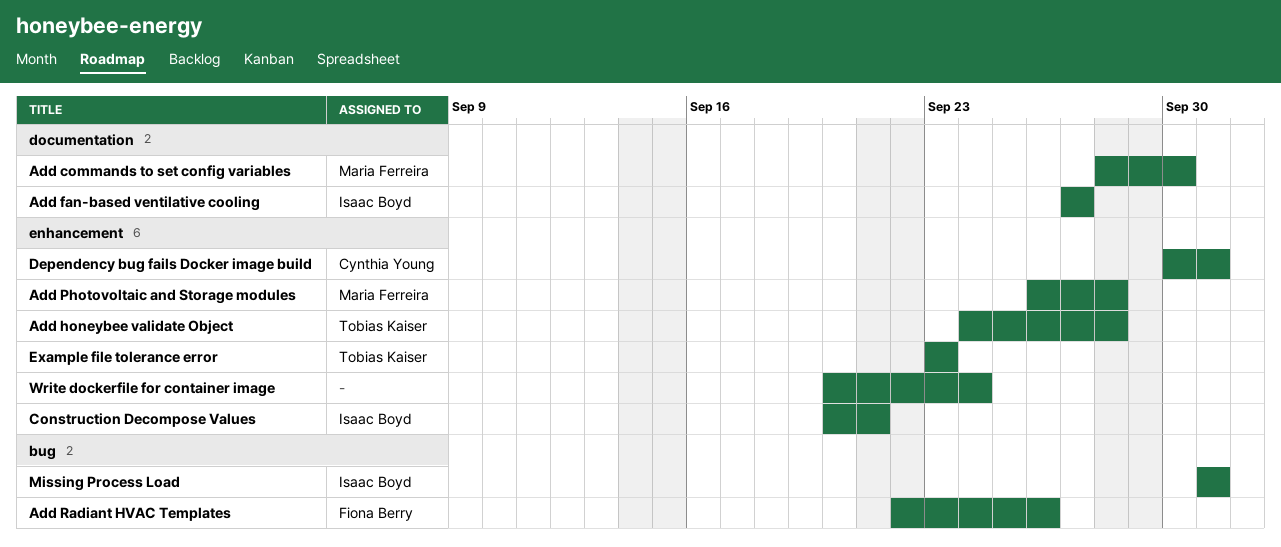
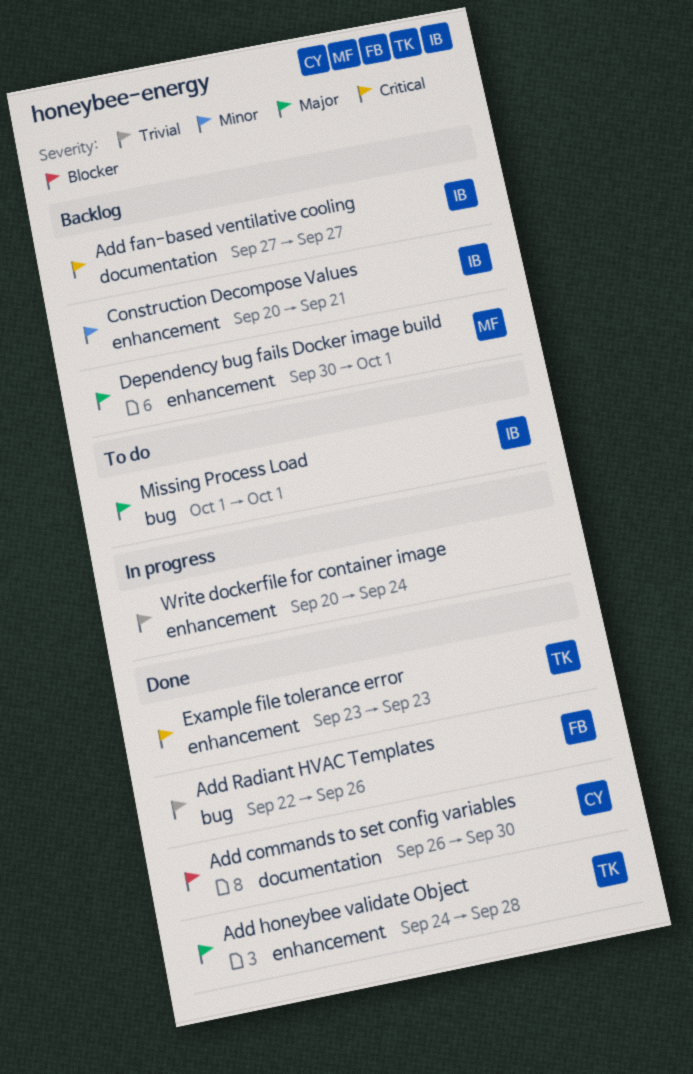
Add commands to set config variables, owner: Maria Ferreira -> Cynthia Young
Add commands to set config variables, start: Sep 28 -> Sep 26
Add Photovoltaic and Storage modules: present -> none
Dependency bug fails Docker image build, owner: Cynthia Young -> Maria Ferreira

